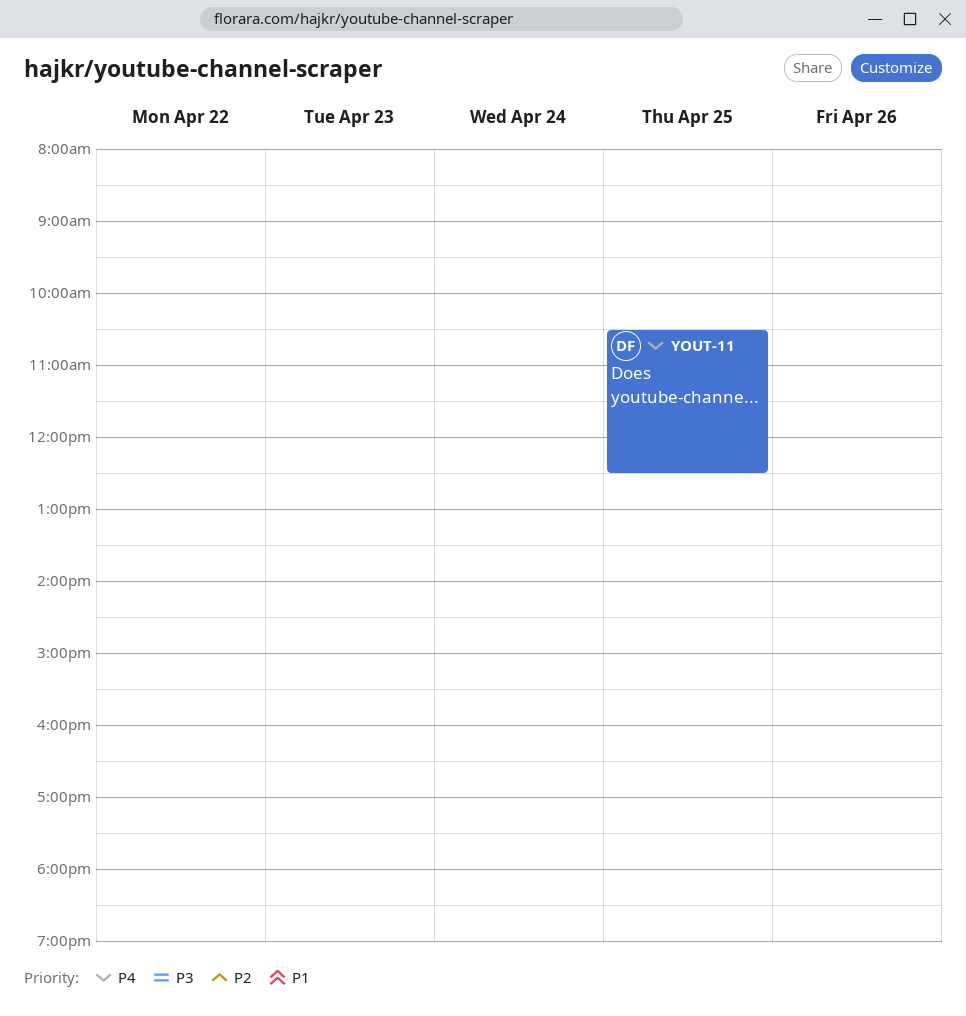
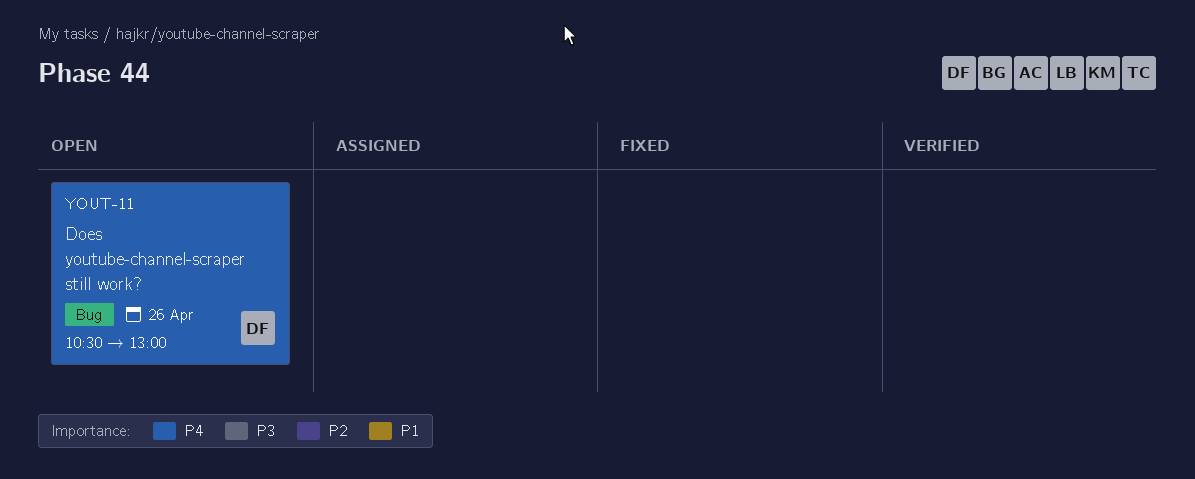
YOUT-11, day: Apr 25 -> Apr 26
YOUT-11, ends: 12:30 -> 13:00

